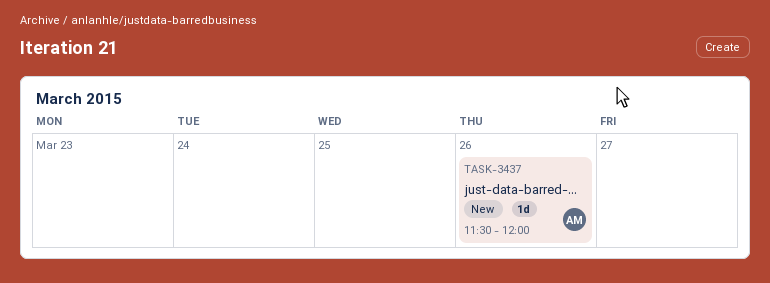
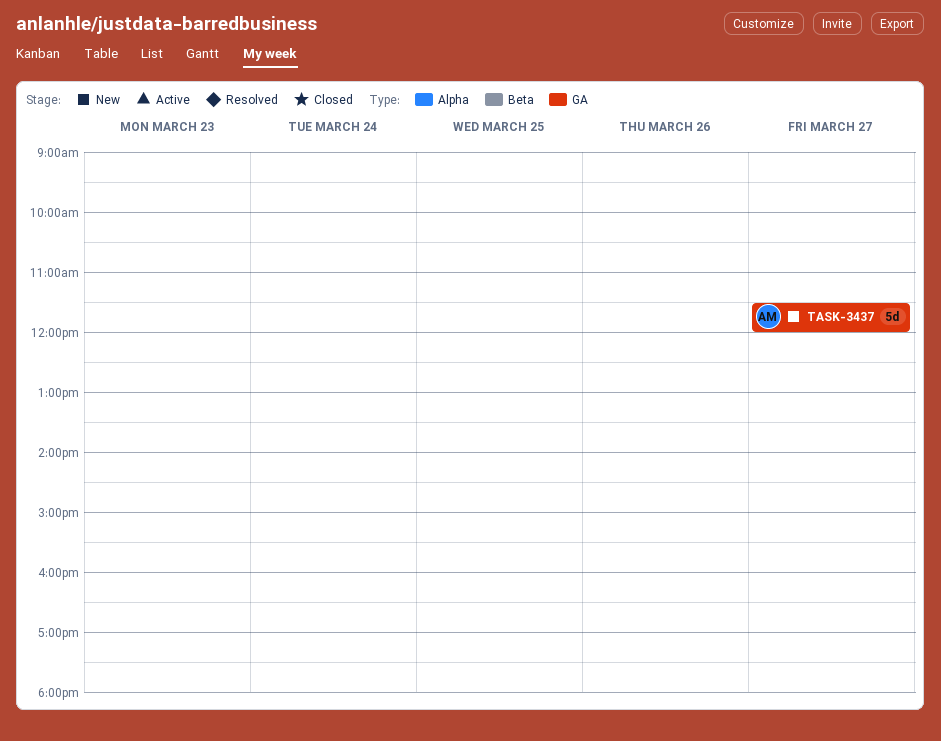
TASK-3437, estimate: 1d -> 5d
TASK-3437, day: Mar 26 -> Mar 27

